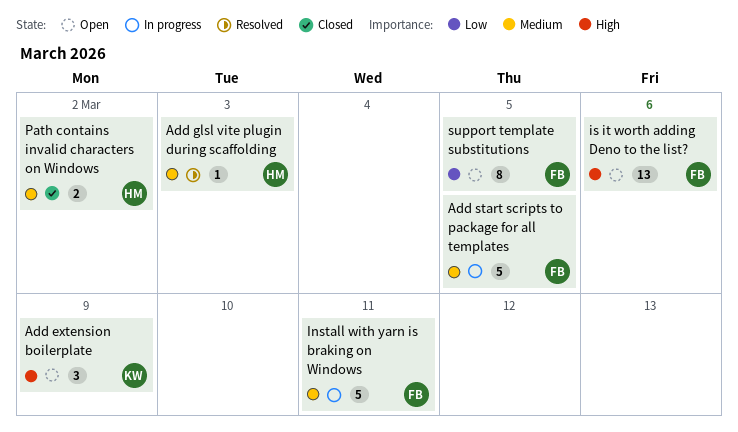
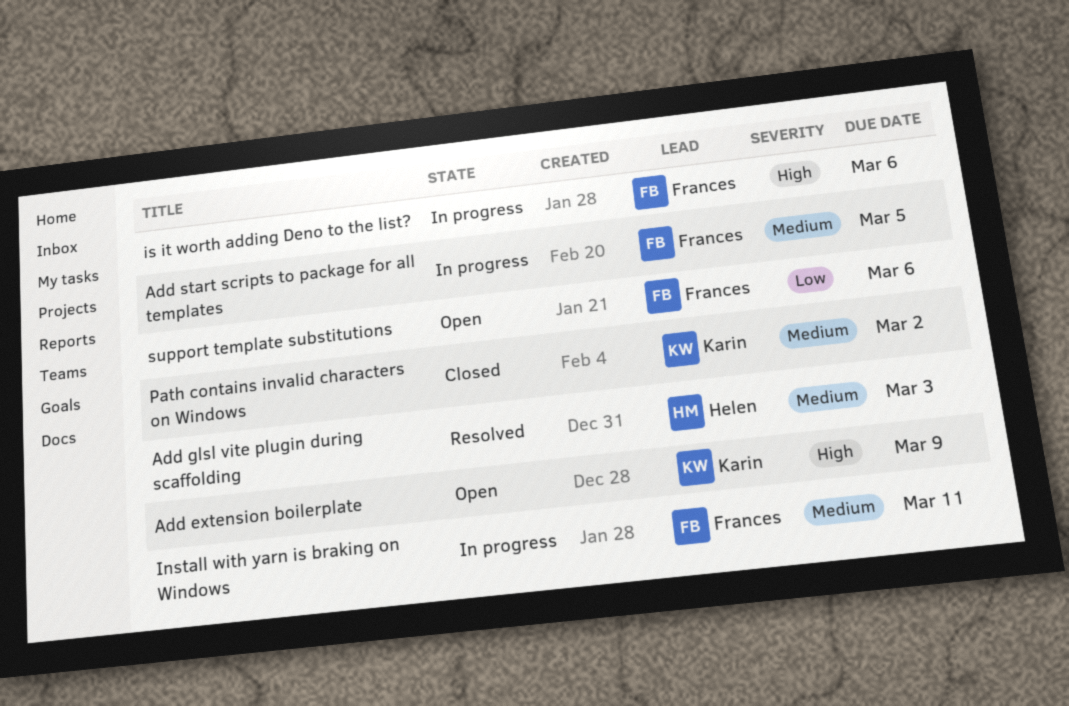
is it worth adding Deno to the list?, status: Open -> In progress
Path contains invalid characters on Windows, owner: Helen -> Karin
support template substitutions, due: Mar 5 -> Mar 6

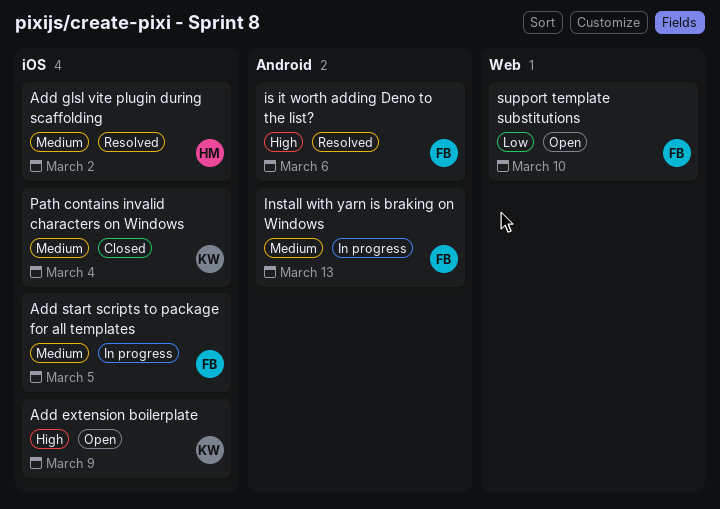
Add glsl vite plugin during scaffolding, due: Mar 3 -> Mar 2
Install with yarn is braking on Windows, due: Mar 11 -> Mar 13
is it worth adding Deno to the list?, status: In progress -> Resolved
Path contains invalid characters on Windows, due: Mar 2 -> Mar 4
support template substitutions, due: Mar 6 -> Mar 10

